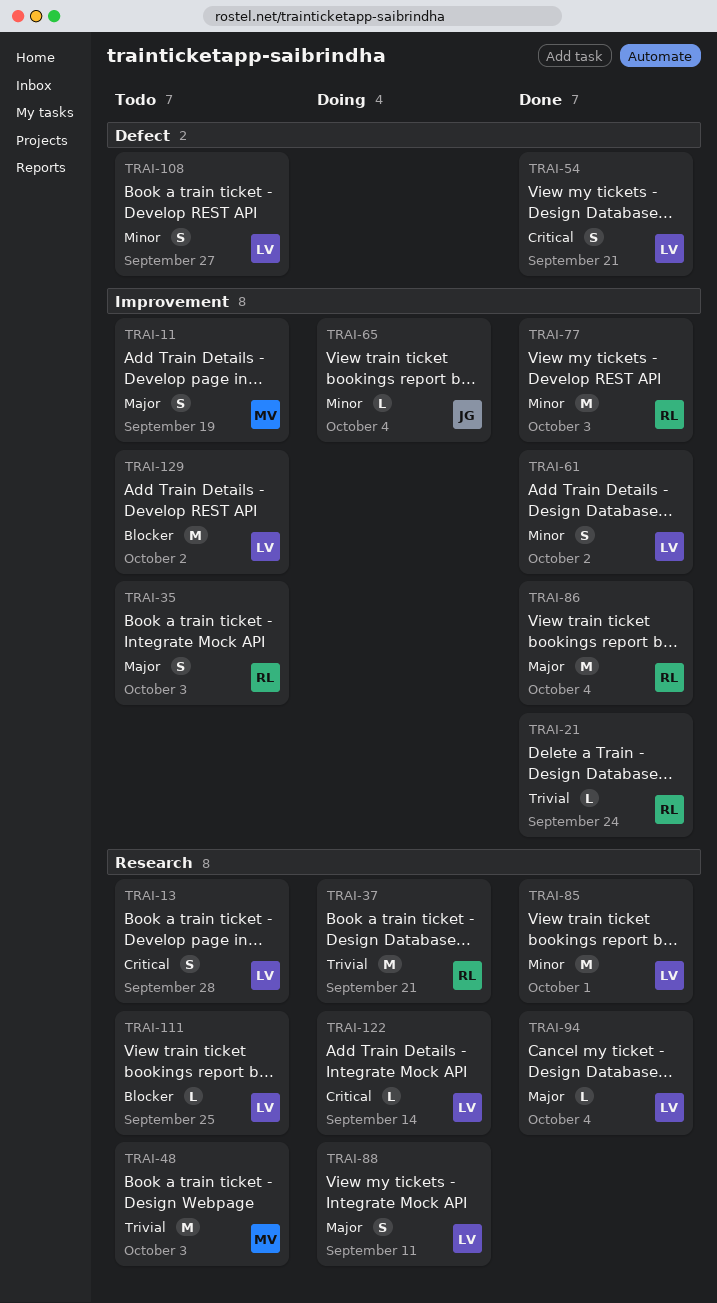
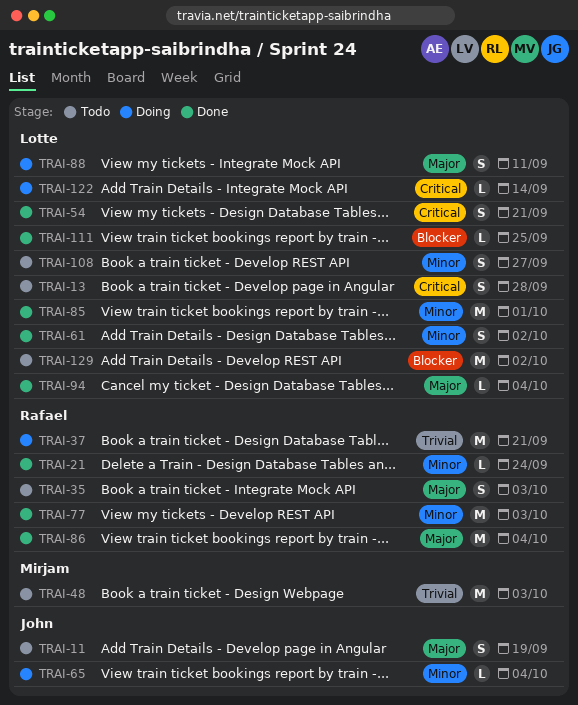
TRAI-11, owner: Mirjam -> John
TRAI-21, priority: Trivial -> Minor
TRAI-111, status: Todo -> Done

